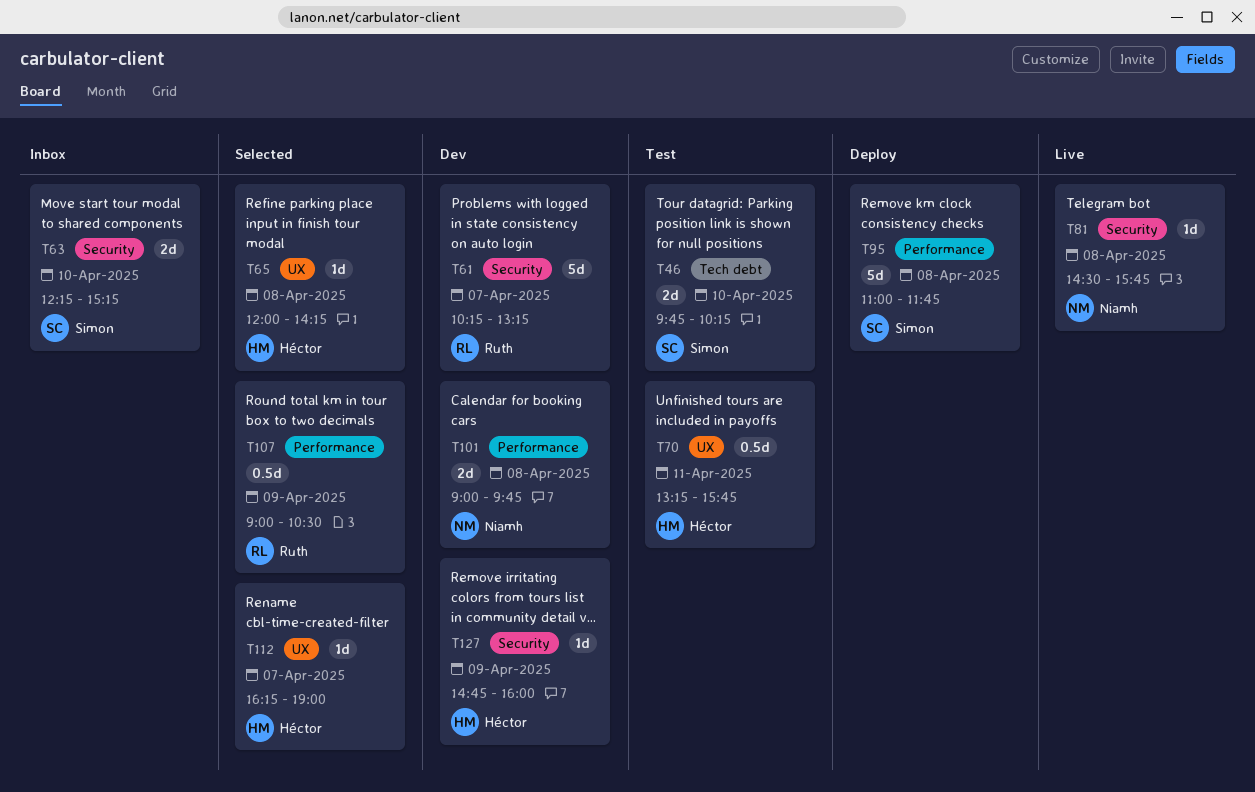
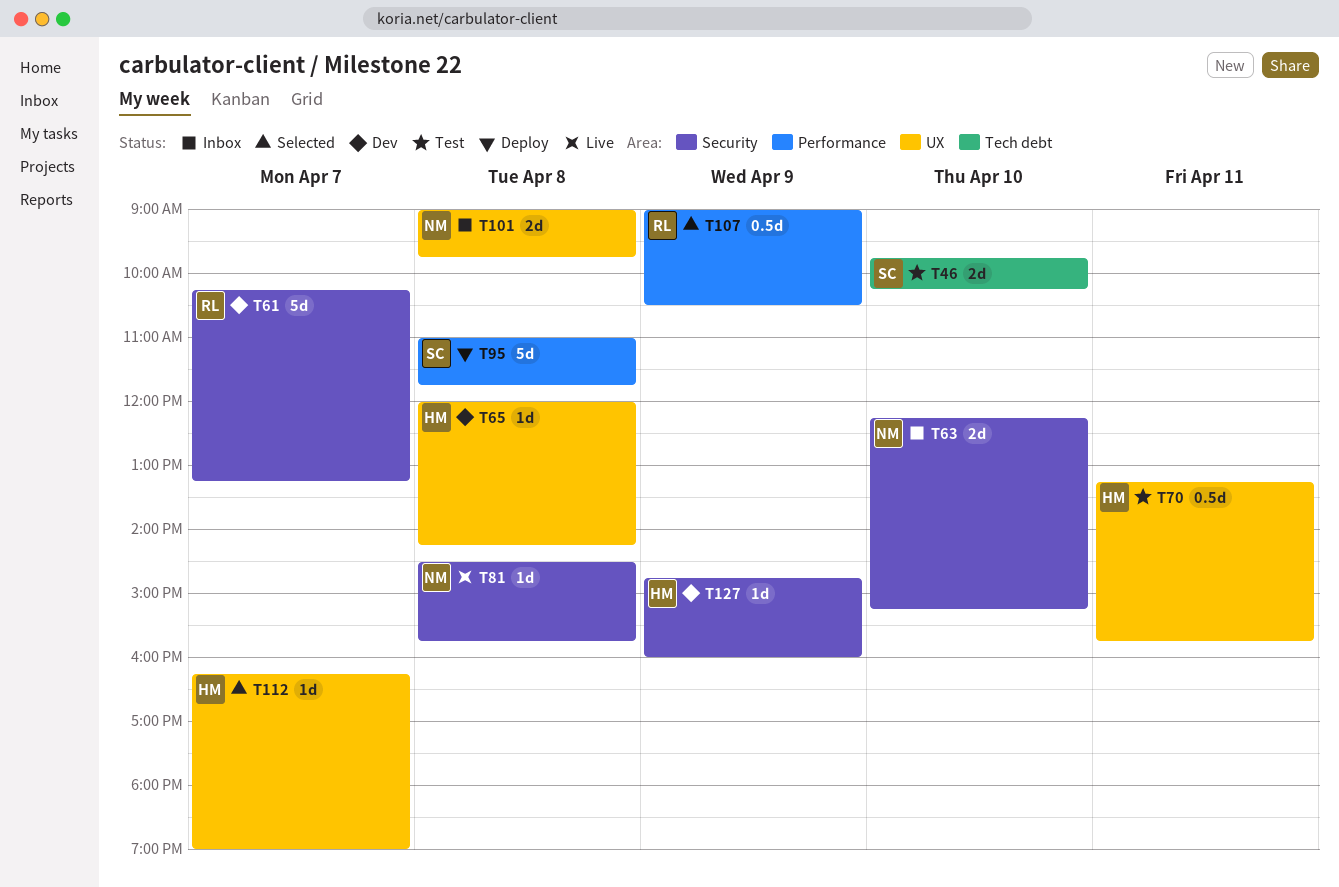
T63, owner: Simon -> Niamh
T65, status: Selected -> Dev
T101, status: Dev -> Inbox
T101, label: Performance -> UX

